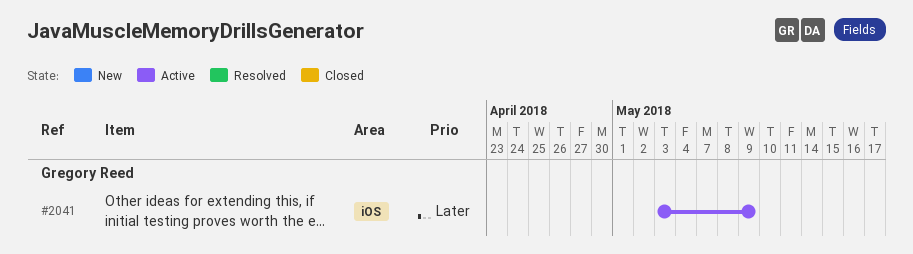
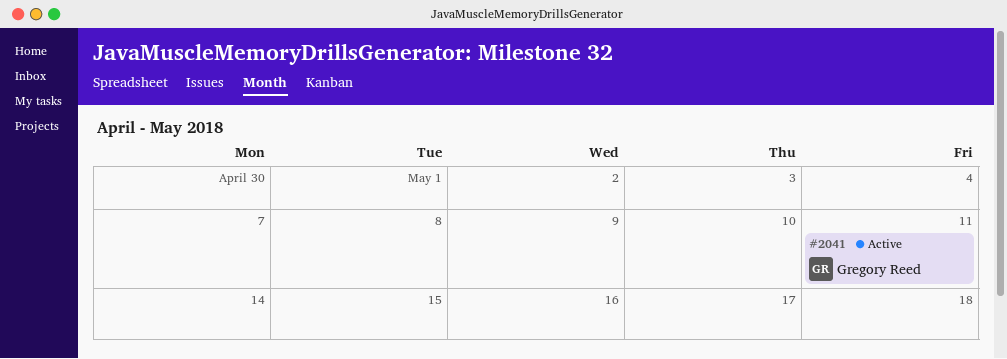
#2041, due: May 9 -> May 11

